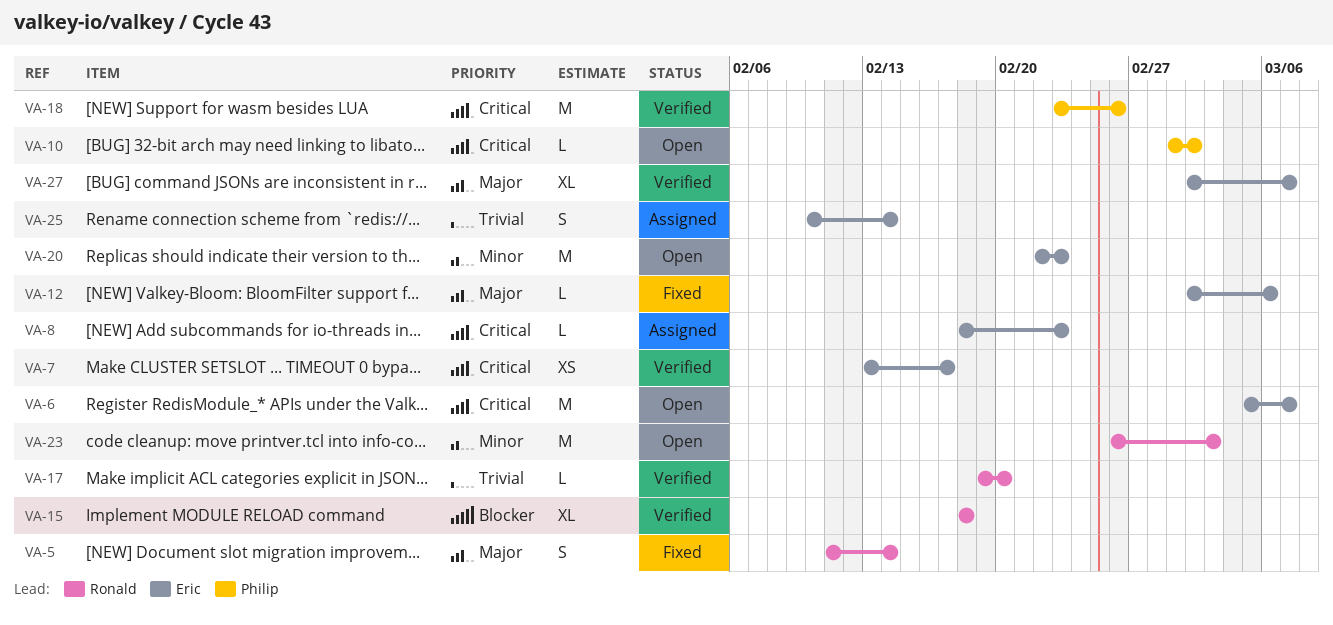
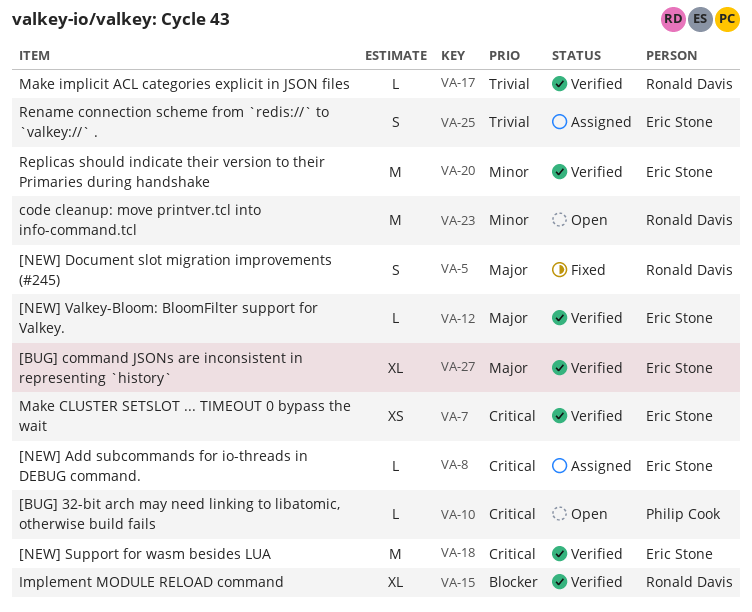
VA-6: present -> none
VA-12, status: Fixed -> Verified
VA-18, owner: Philip Cook -> Eric Stone
VA-20, status: Open -> Verified

